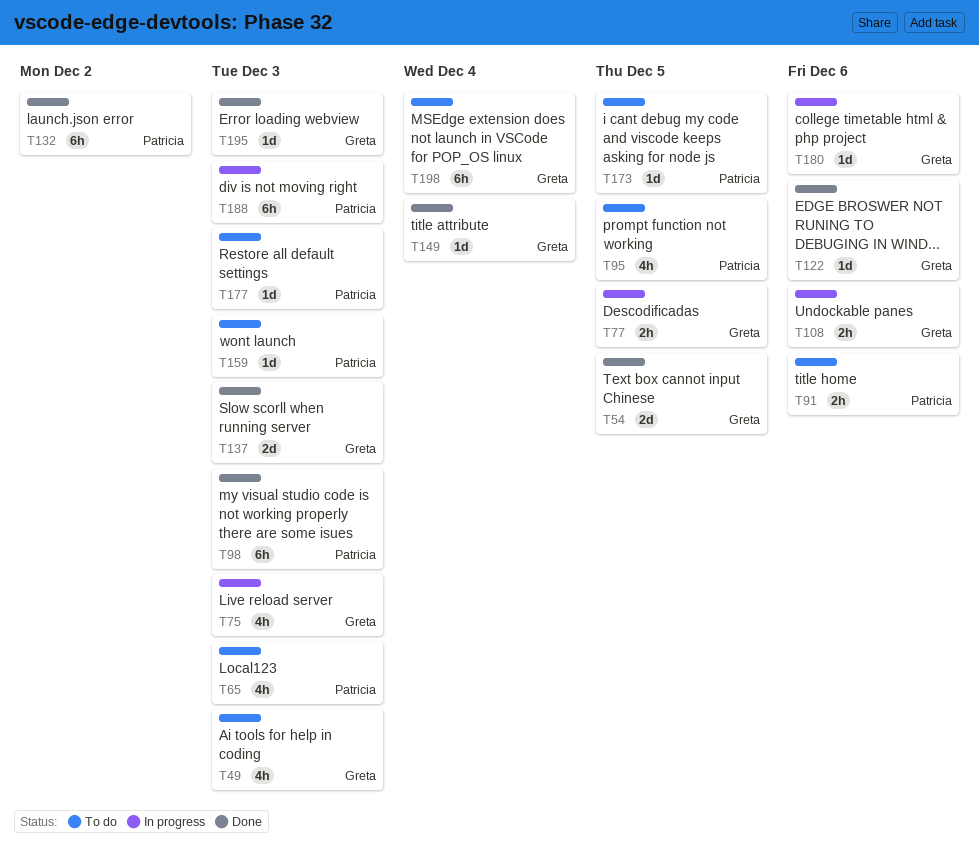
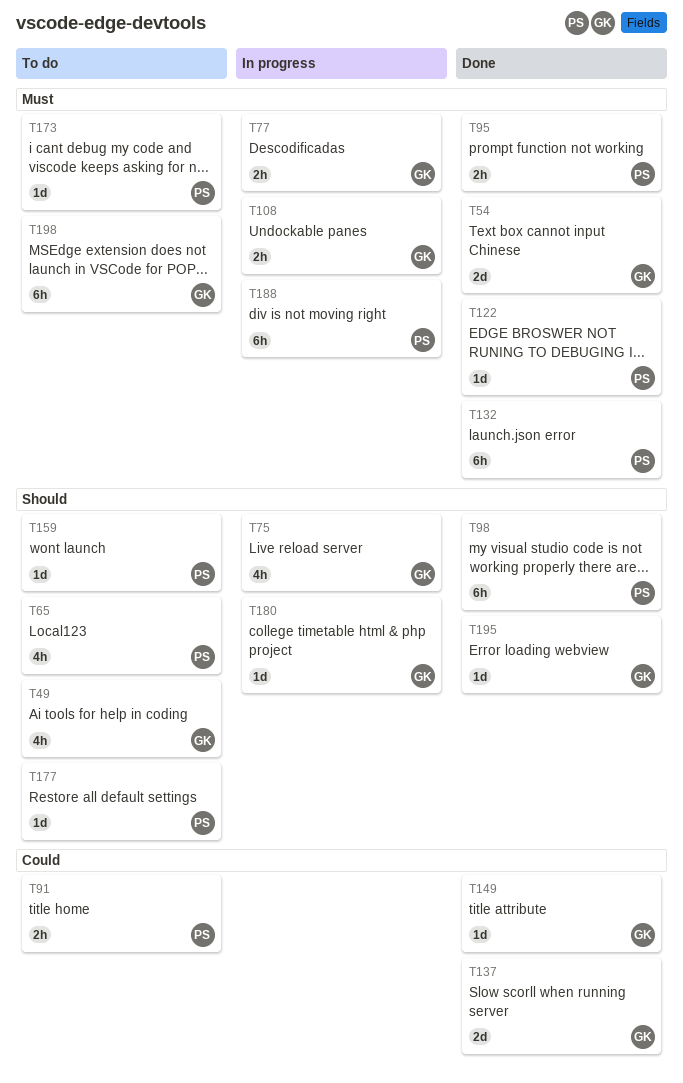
T95, status: To do -> Done
T95, estimate: 4h -> 2h
T122, owner: Greta -> Patricia

